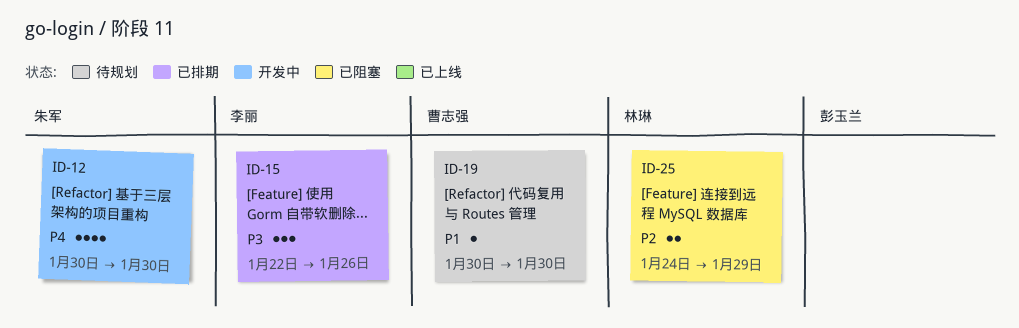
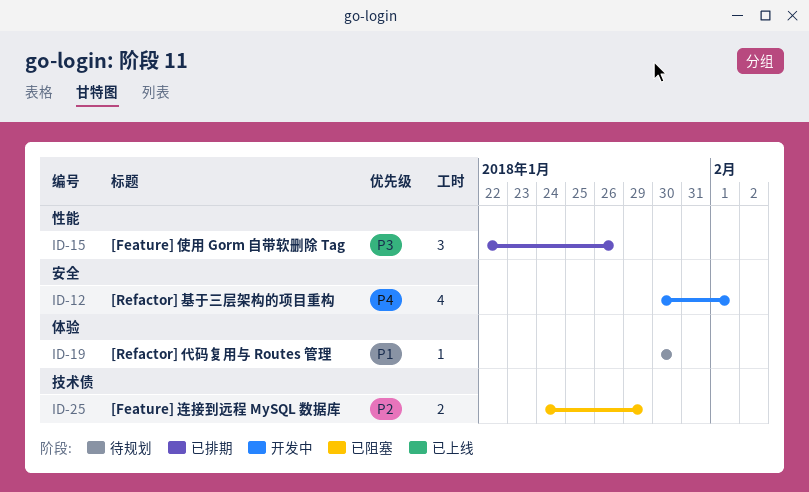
ID-12, due: Jan 30 -> Feb 1

